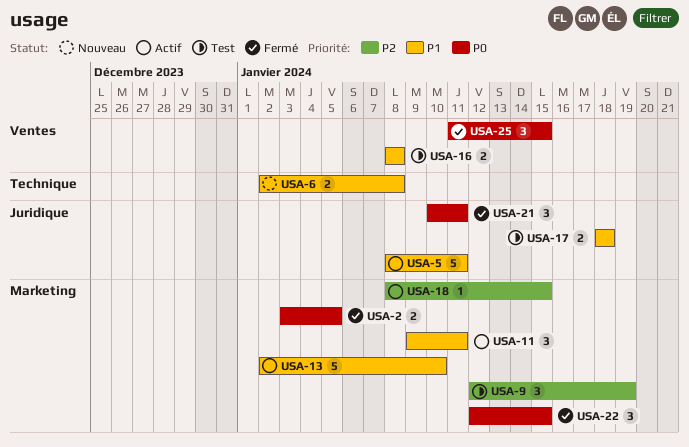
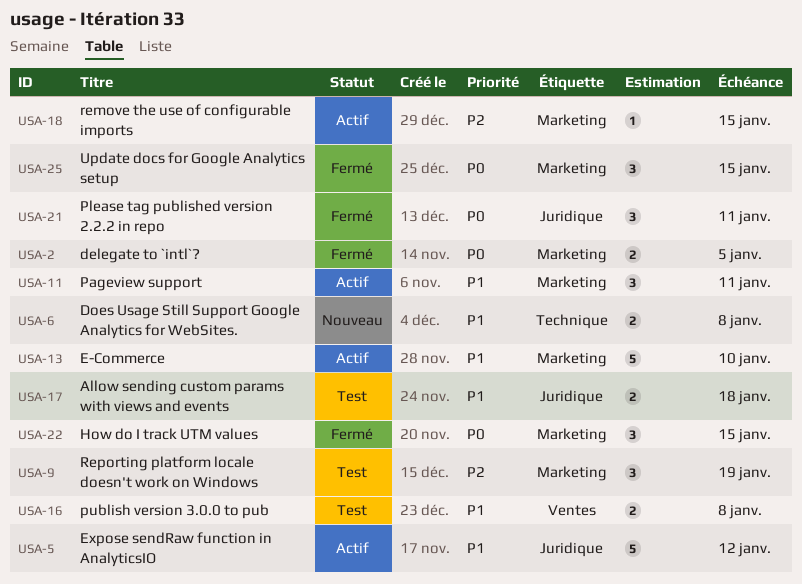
USA-5, due: Jan 11 -> Jan 12
USA-25, label: Ventes -> Marketing

